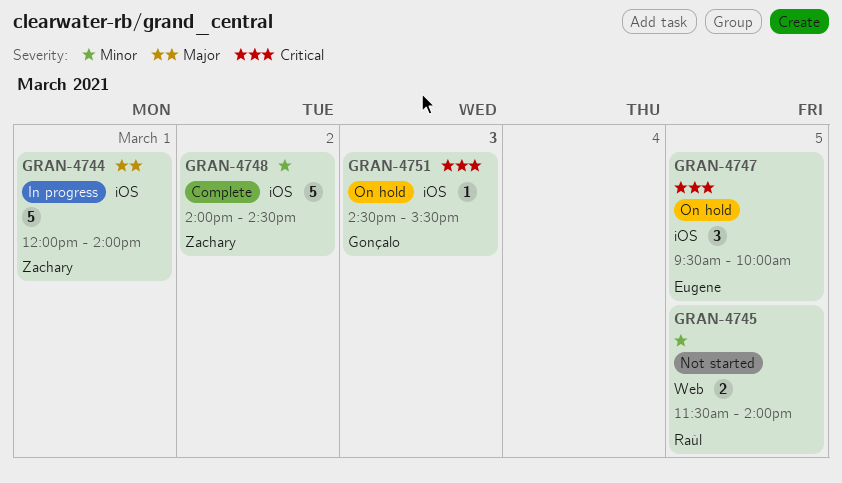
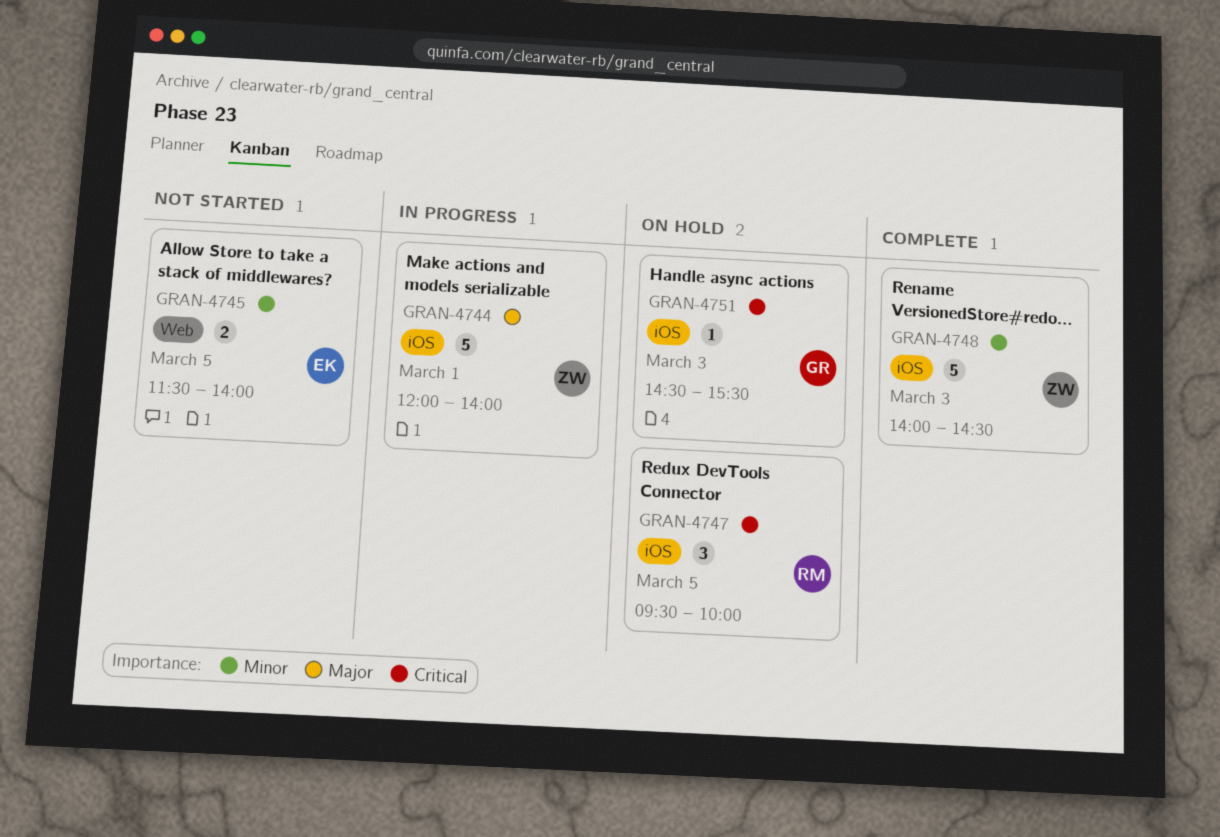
GRAN-4745, owner: Raúl -> Eugene
GRAN-4747, owner: Eugene -> Raúl
GRAN-4748, day: Mar 2 -> Mar 3

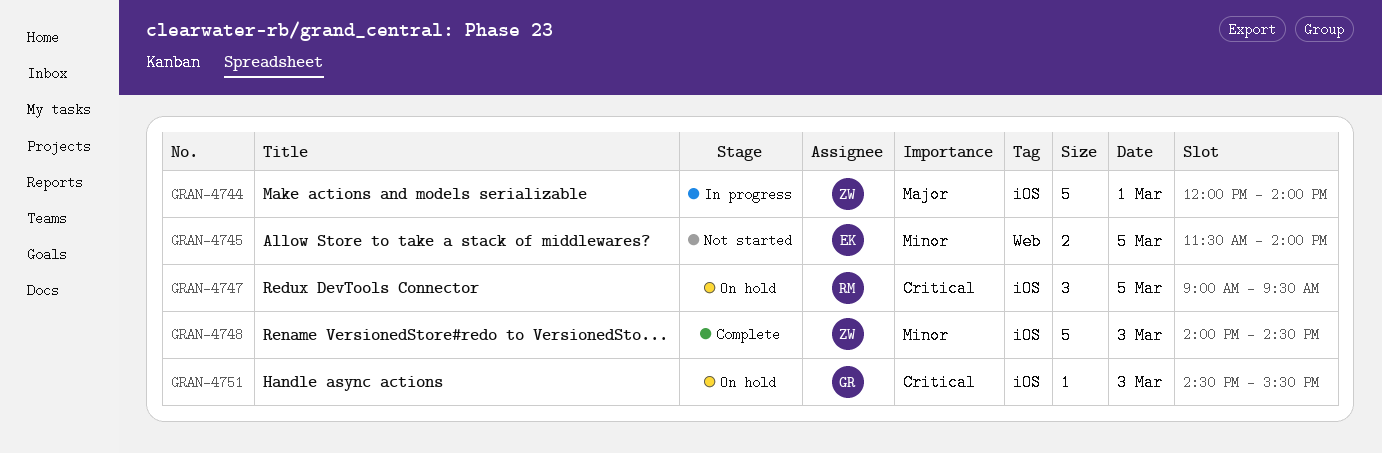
GRAN-4747, begins: 09:30 -> 09:00
GRAN-4747, ends: 10:00 -> 09:30

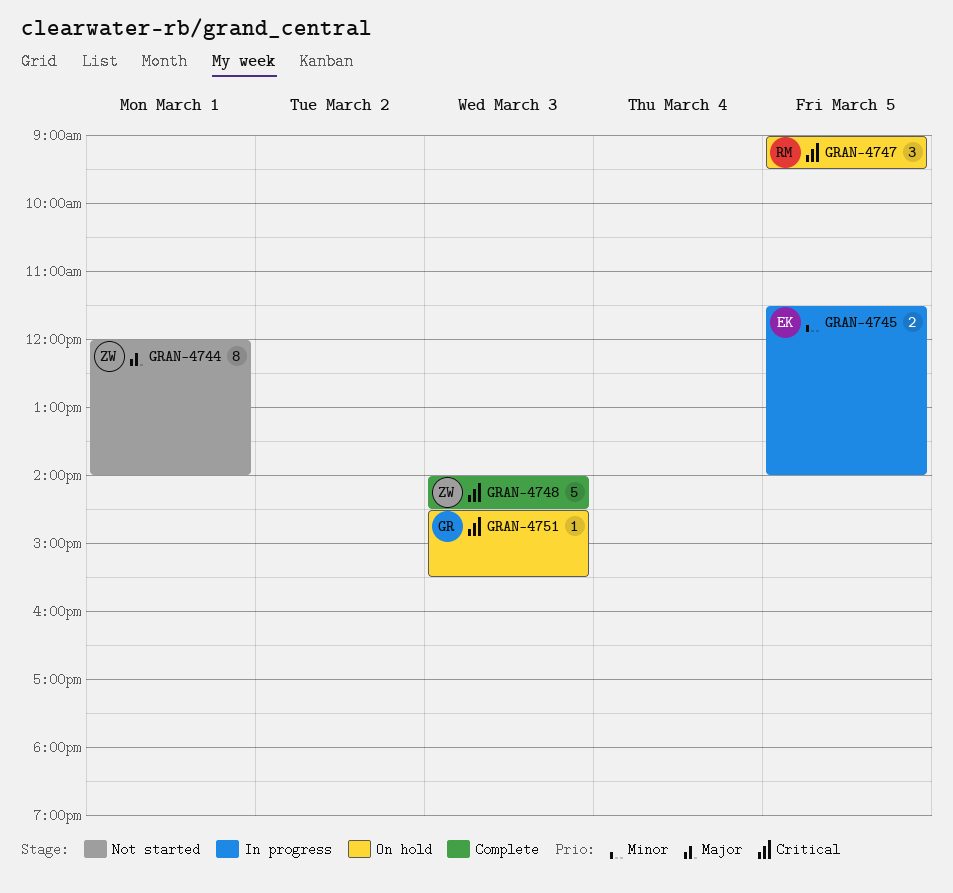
GRAN-4744, status: In progress -> Not started
GRAN-4744, estimate: 5 -> 8
GRAN-4745, status: Not started -> In progress
GRAN-4748, priority: Minor -> Critical

